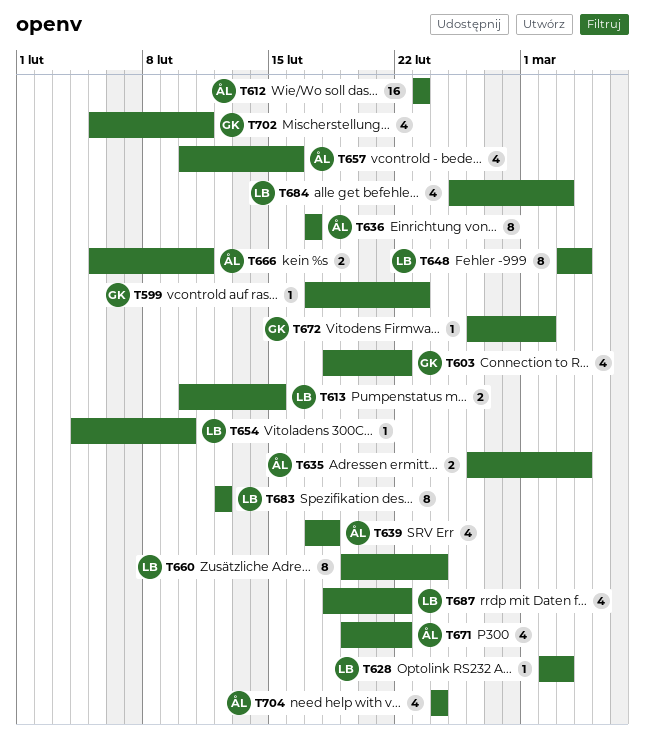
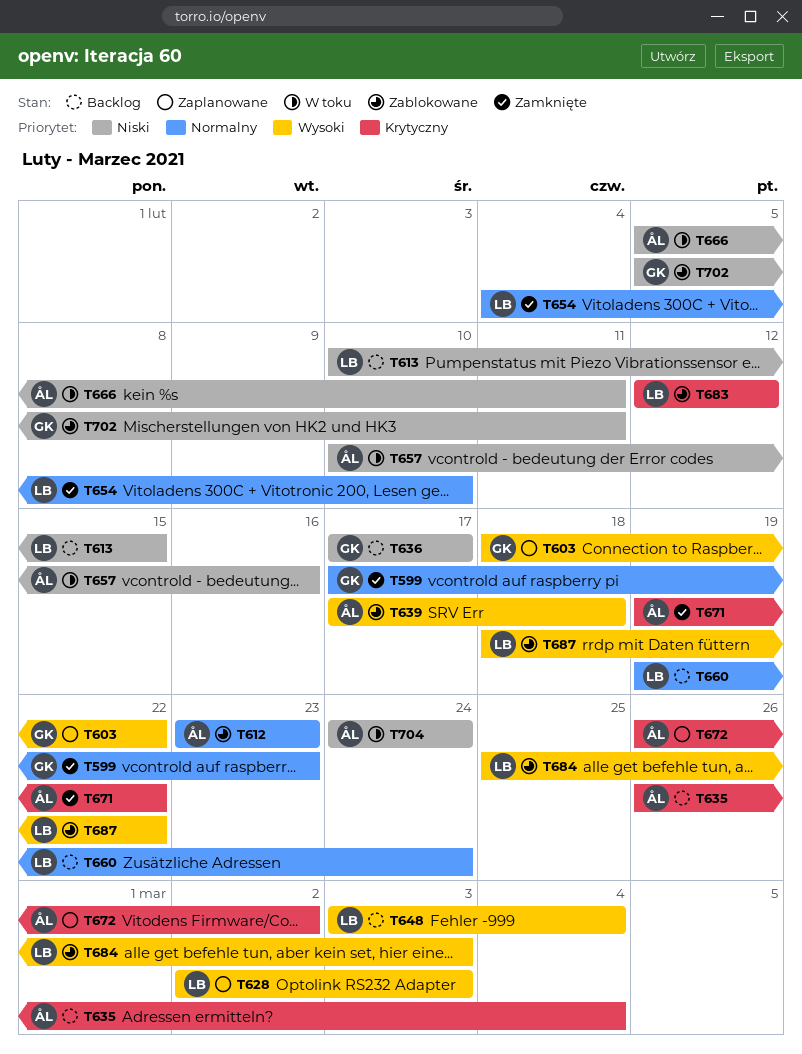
T636, owner: ÅL -> GK
T672, owner: GK -> ÅL

